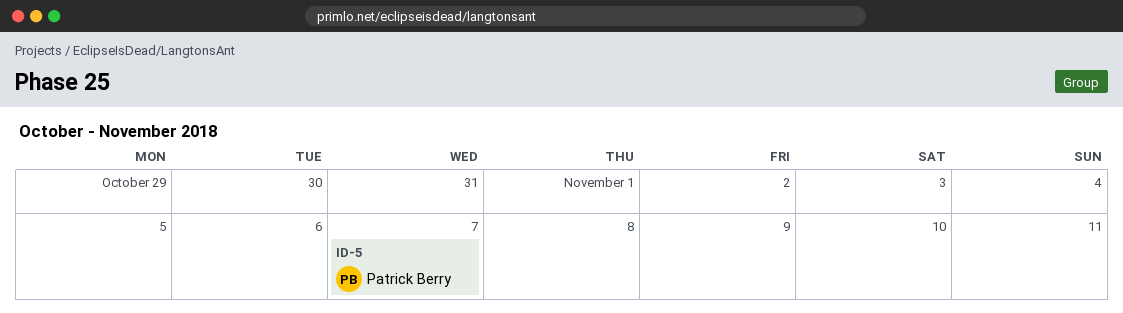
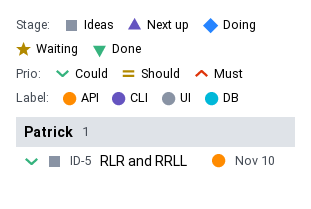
ID-5, due: Nov 7 -> Nov 10

